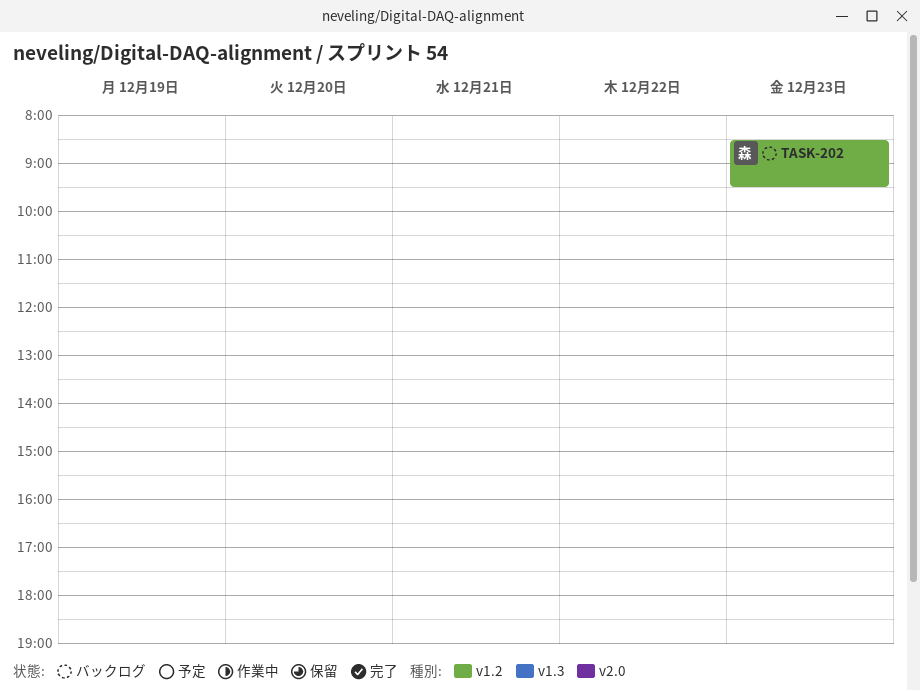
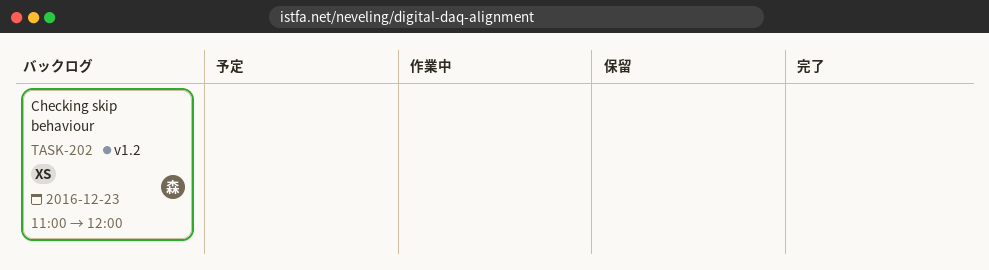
TASK-202, begins: 08:30 -> 11:00
TASK-202, ends: 09:30 -> 12:00

